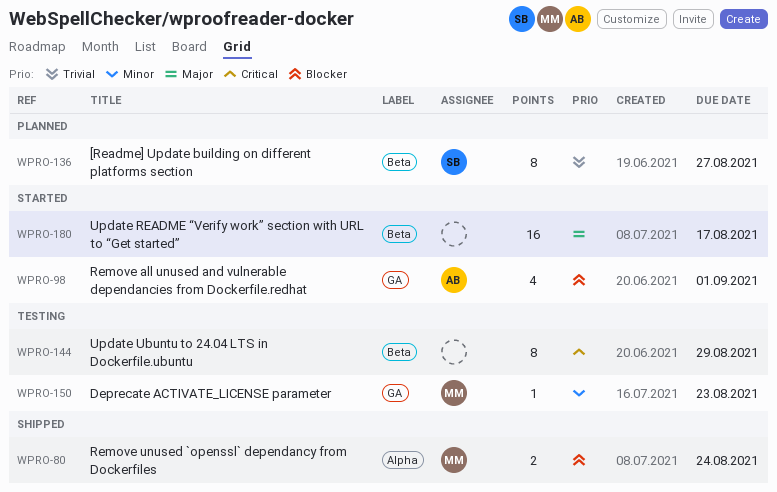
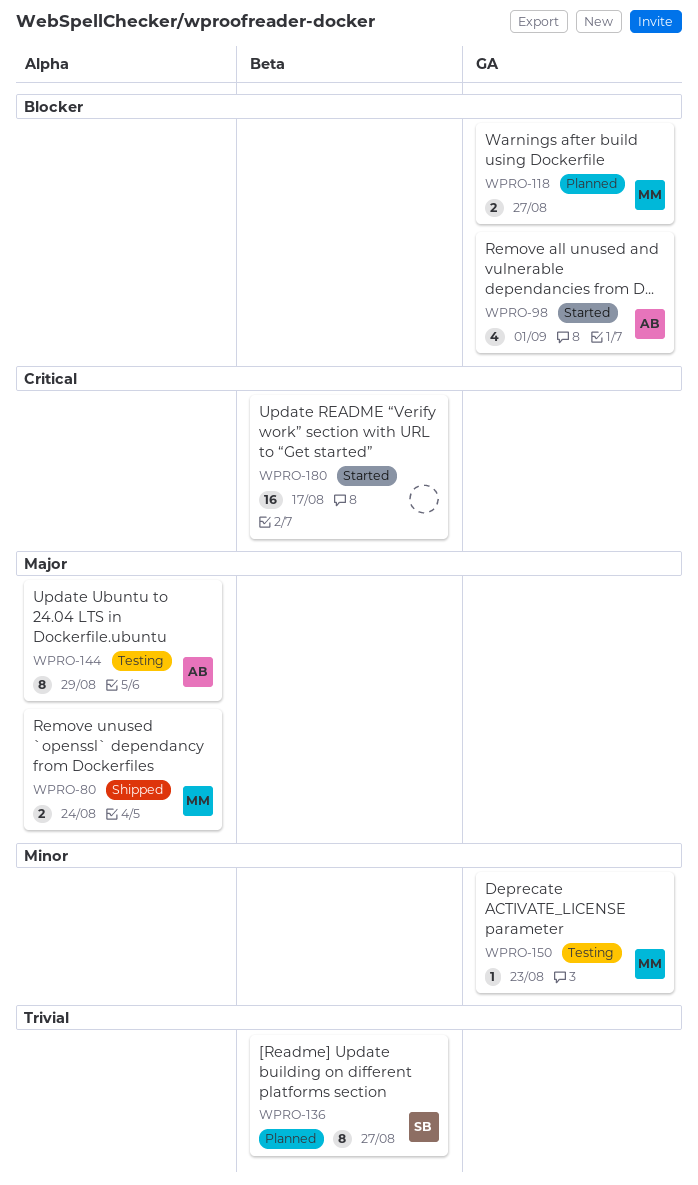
WPRO-80, priority: Blocker -> Major
WPRO-118: none -> present
WPRO-144, owner: none -> AB
WPRO-144, priority: Critical -> Major
WPRO-144, label: Beta -> Alpha
WPRO-180, priority: Major -> Critical

